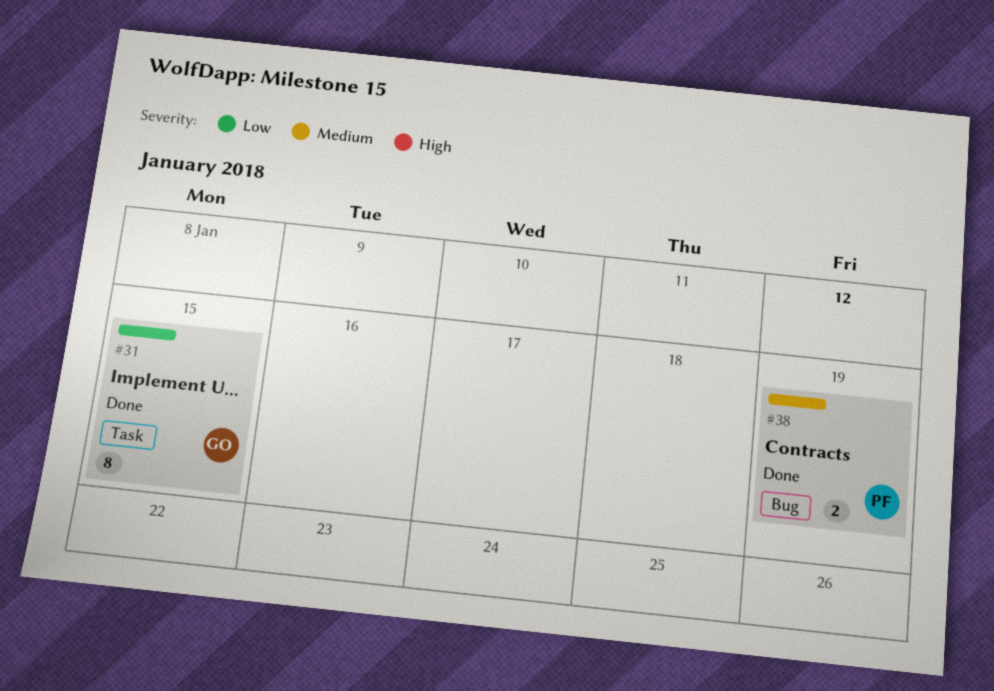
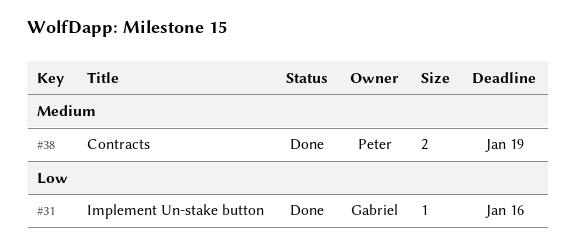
#31, estimate: 8 -> 1
#31, due: Jan 15 -> Jan 16

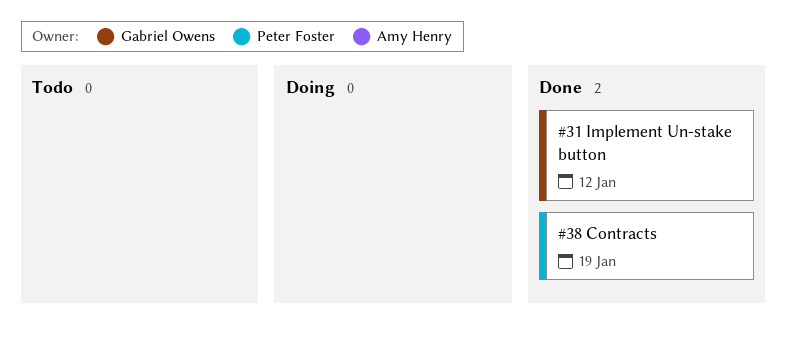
#31, due: Jan 16 -> Jan 12

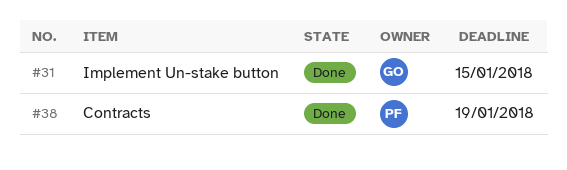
#31, due: Jan 12 -> Jan 15

